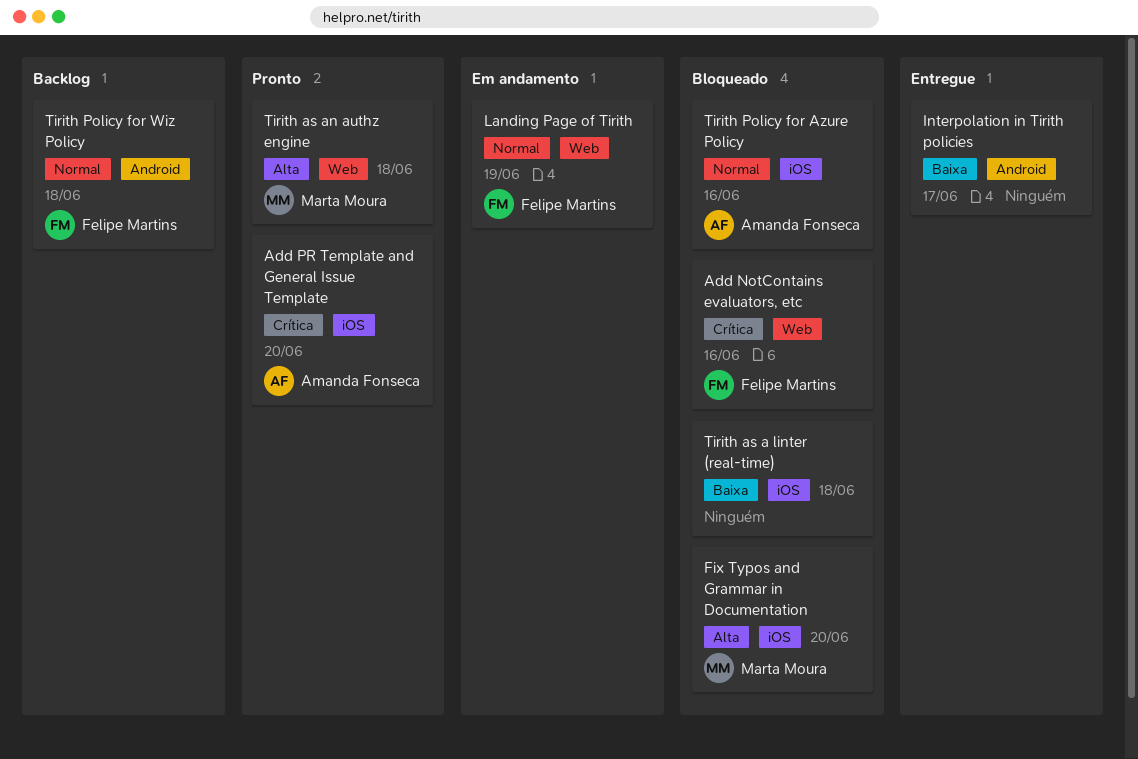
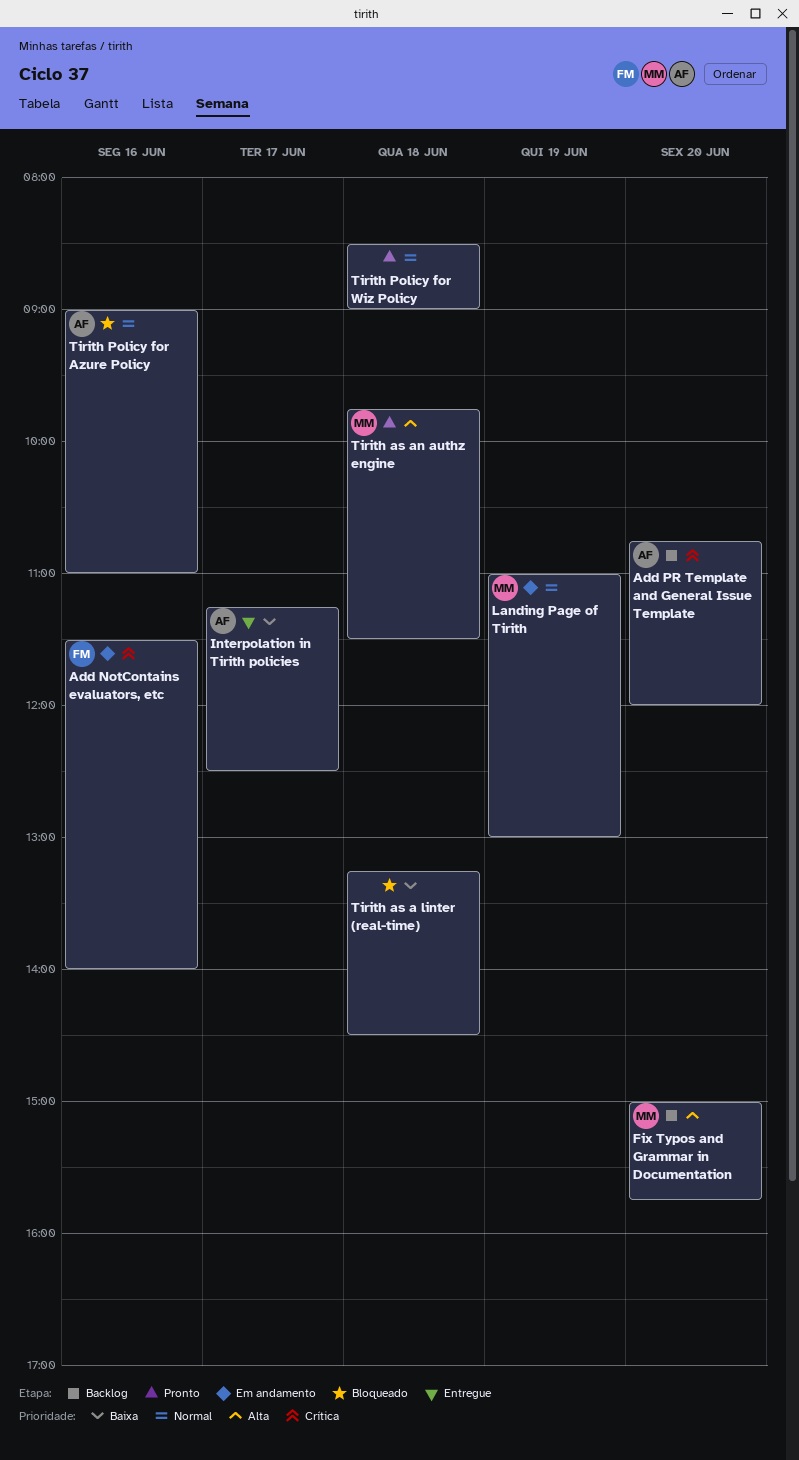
Add NotContains evaluators, etc, status: Bloqueado -> Em andamento
Add PR Template and General Issue Template, status: Pronto -> Backlog
Fix Typos and Grammar in Documentation, status: Bloqueado -> Backlog
Interpolation in Tirith policies, owner: none -> Amanda Fonseca
Landing Page of Tirith, owner: Felipe Martins -> Marta Moura
Tirith Policy for Wiz Policy, status: Backlog -> Pronto
Tirith Policy for Wiz Policy, owner: Felipe Martins -> none

